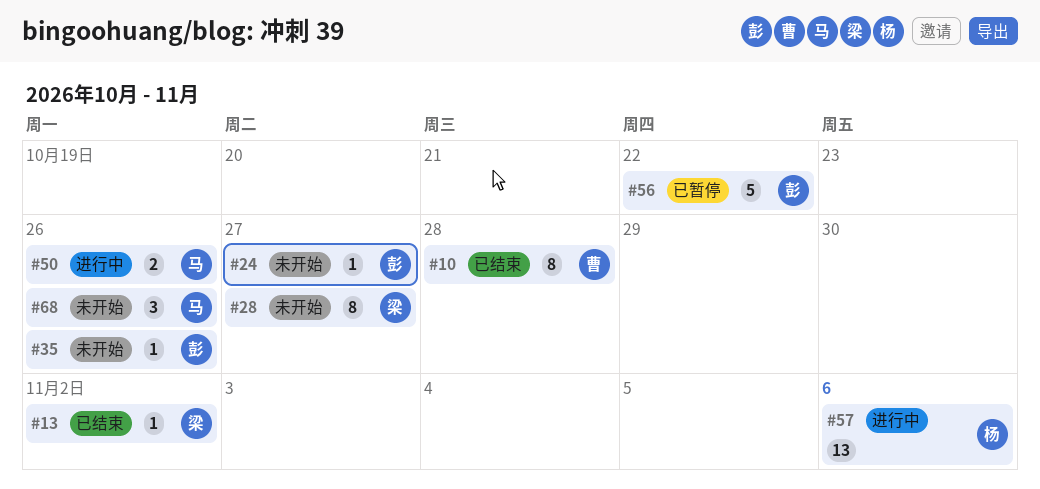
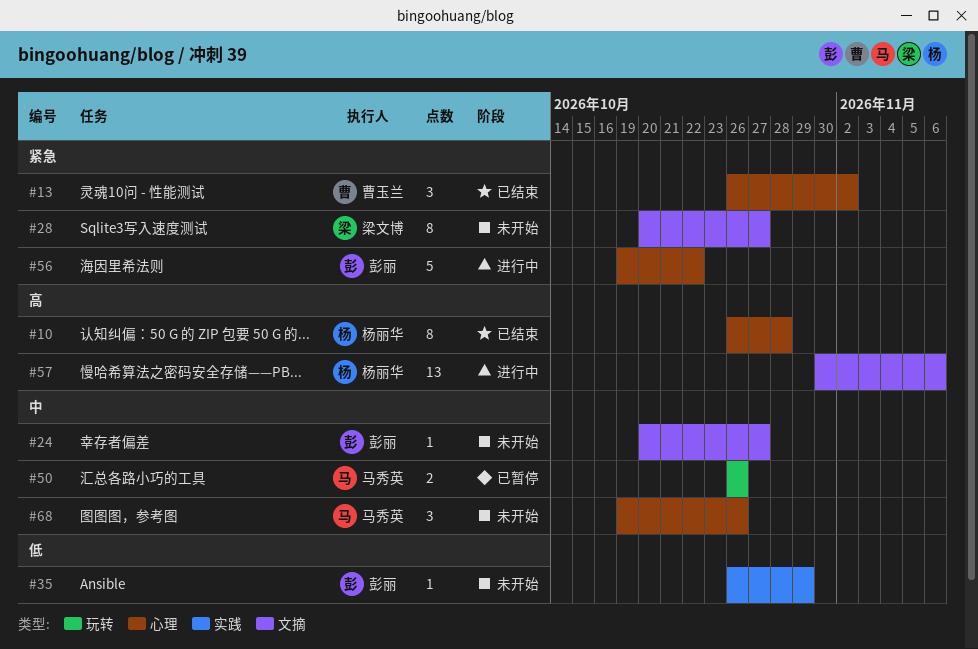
#10, owner: 曹玉兰 -> 杨丽华
#13, owner: 梁文博 -> 曹玉兰
#13, estimate: 1 -> 3
#35, due: Oct 26 -> Oct 29
#50, status: 进行中 -> 已暂停
#56, status: 已暂停 -> 进行中

